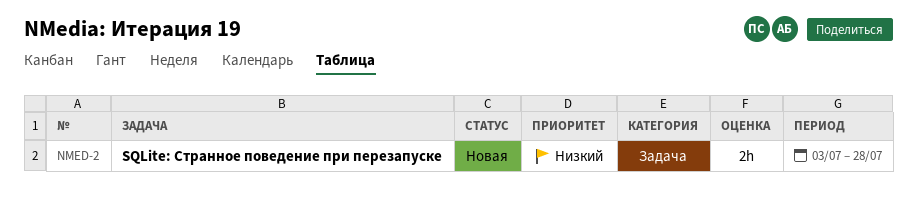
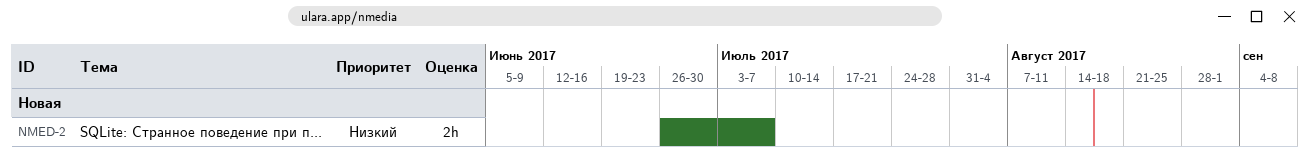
NMED-2, start: Jul 3 -> Jun 26
NMED-2, due: Jul 28 -> Jul 7

